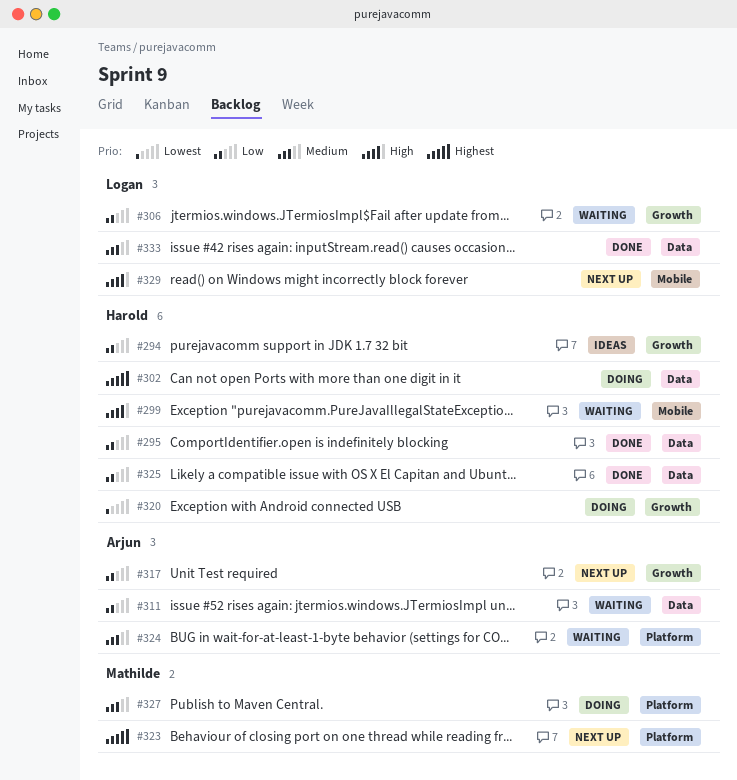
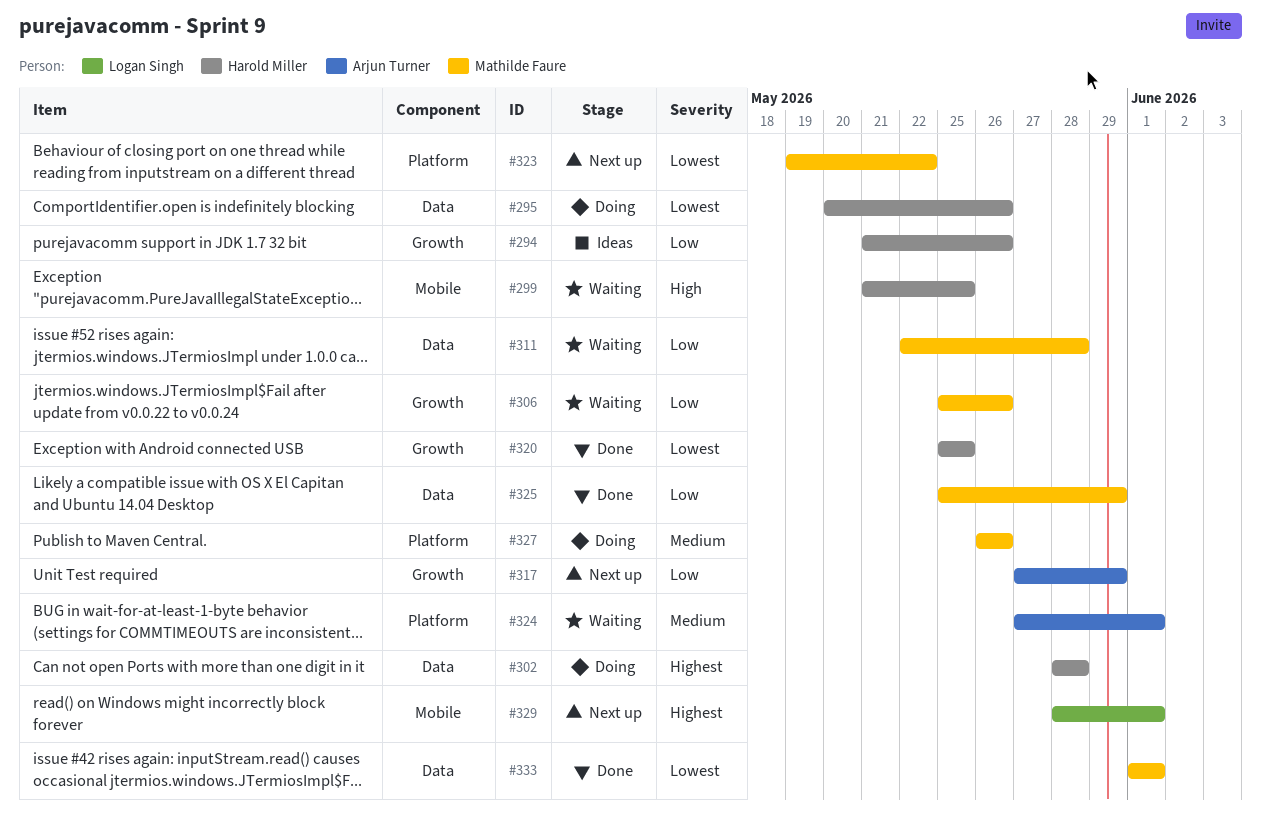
#295, status: Done -> Doing
#295, priority: Low -> Lowest
#306, owner: Logan Singh -> Mathilde Faure
#311, owner: Arjun Turner -> Mathilde Faure
#320, status: Doing -> Done
#323, priority: Highest -> Lowest
#325, owner: Harold Miller -> Mathilde Faure
#329, priority: High -> Highest
#333, owner: Logan Singh -> Mathilde Faure
#333, priority: Medium -> Lowest

